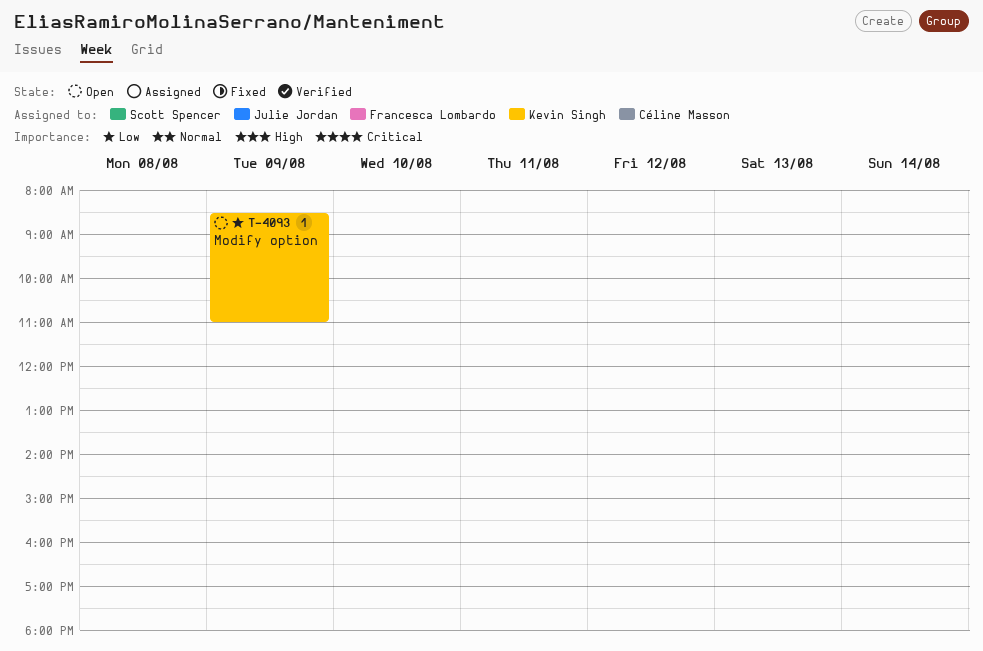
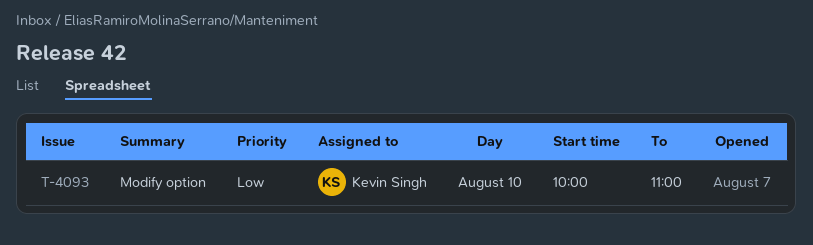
T-4093, day: Aug 9 -> Aug 10
T-4093, begins: 08:30 -> 10:00

